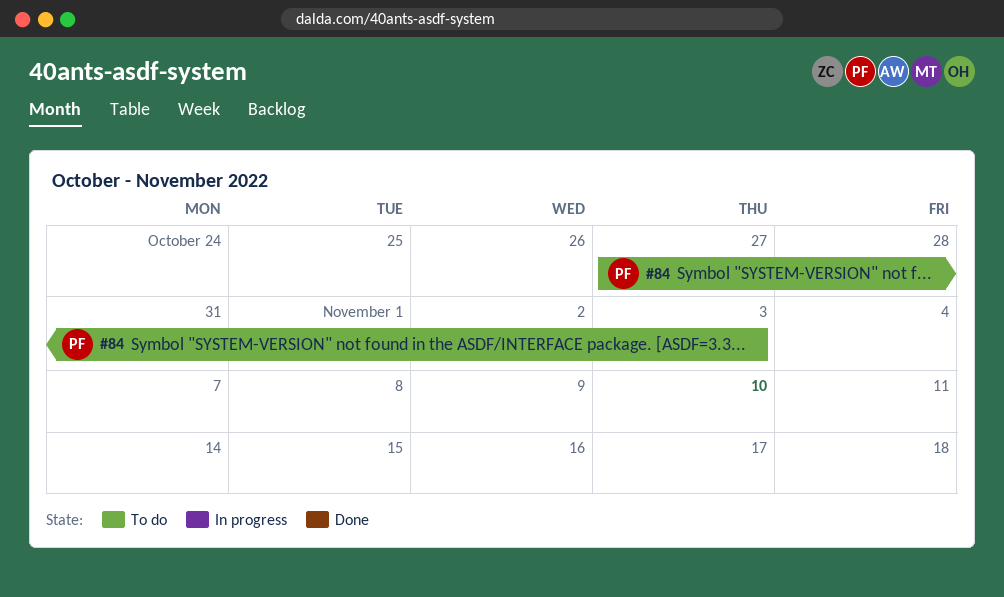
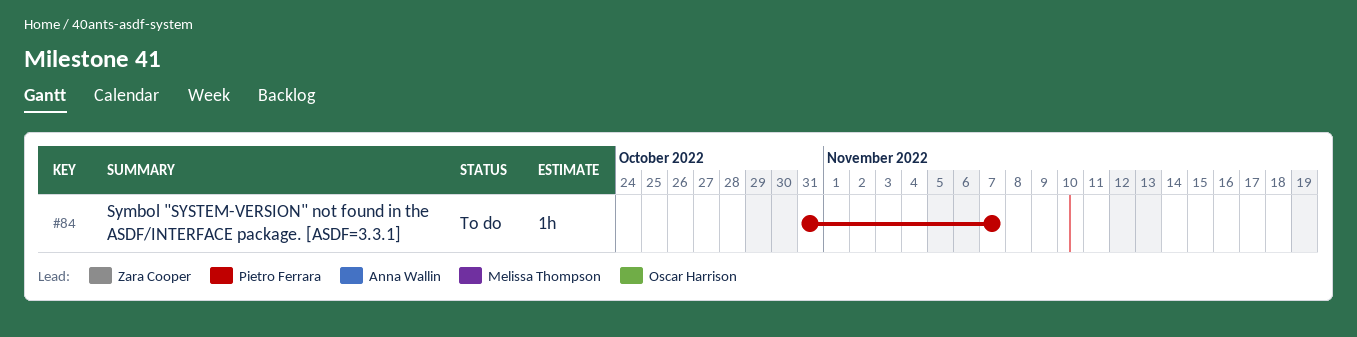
#84, start: Oct 27 -> Oct 31
#84, due: Nov 3 -> Nov 7

